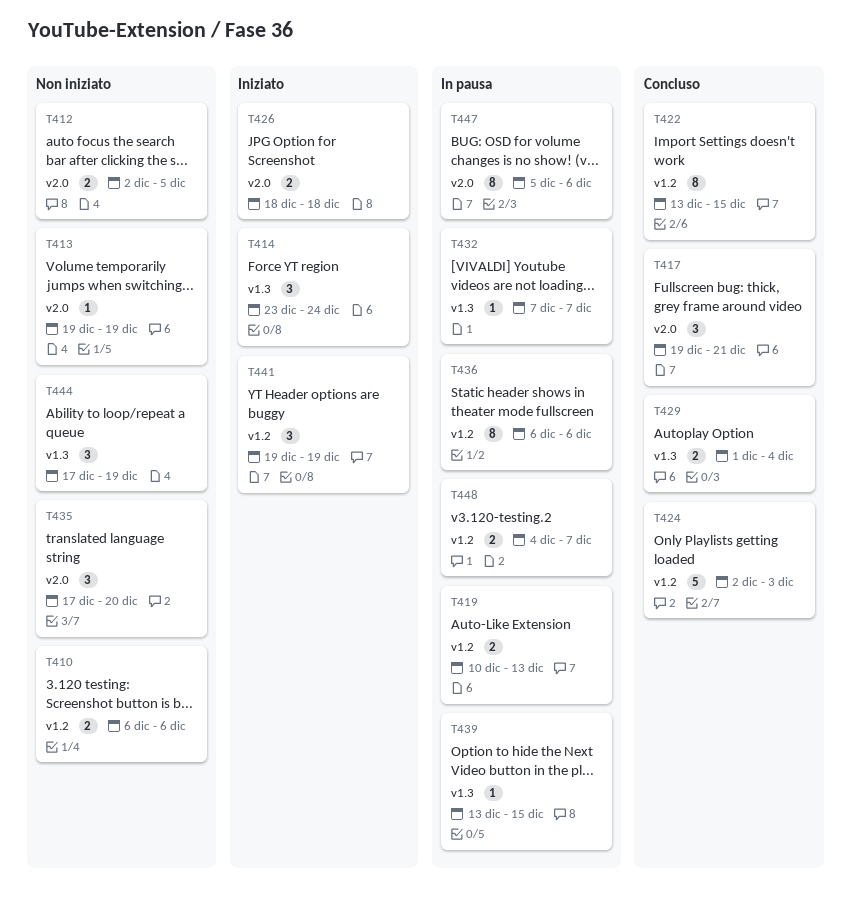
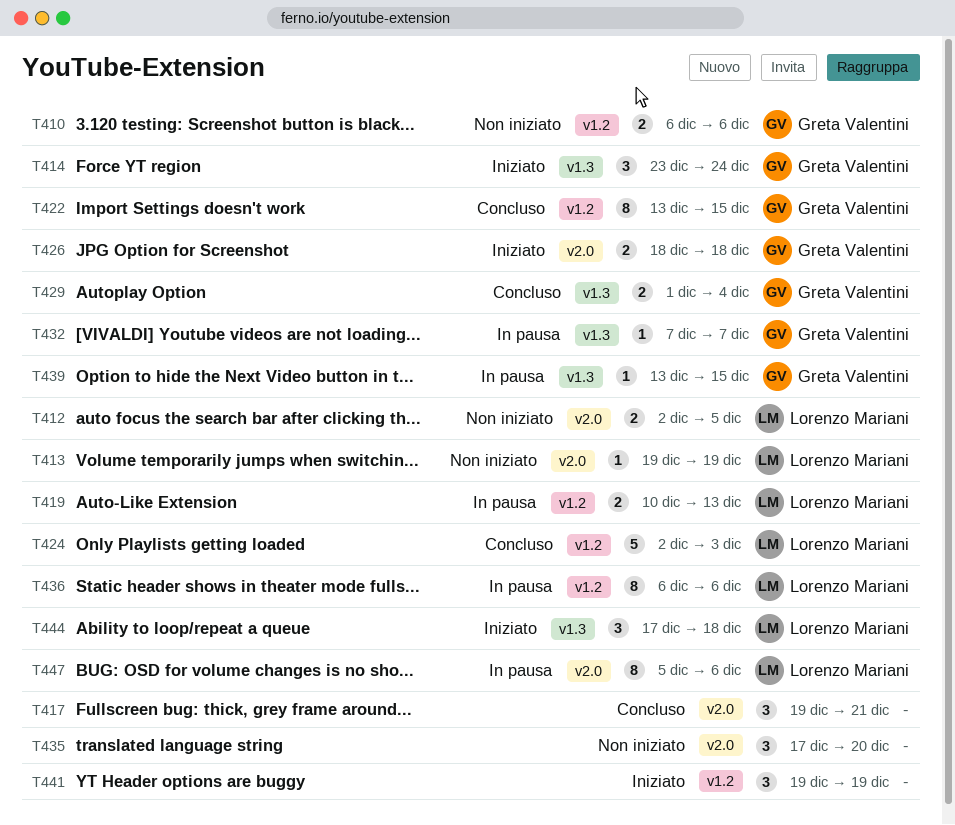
T444, status: Non iniziato -> Iniziato
T444, due: Dec 19 -> Dec 18
T448: present -> none

